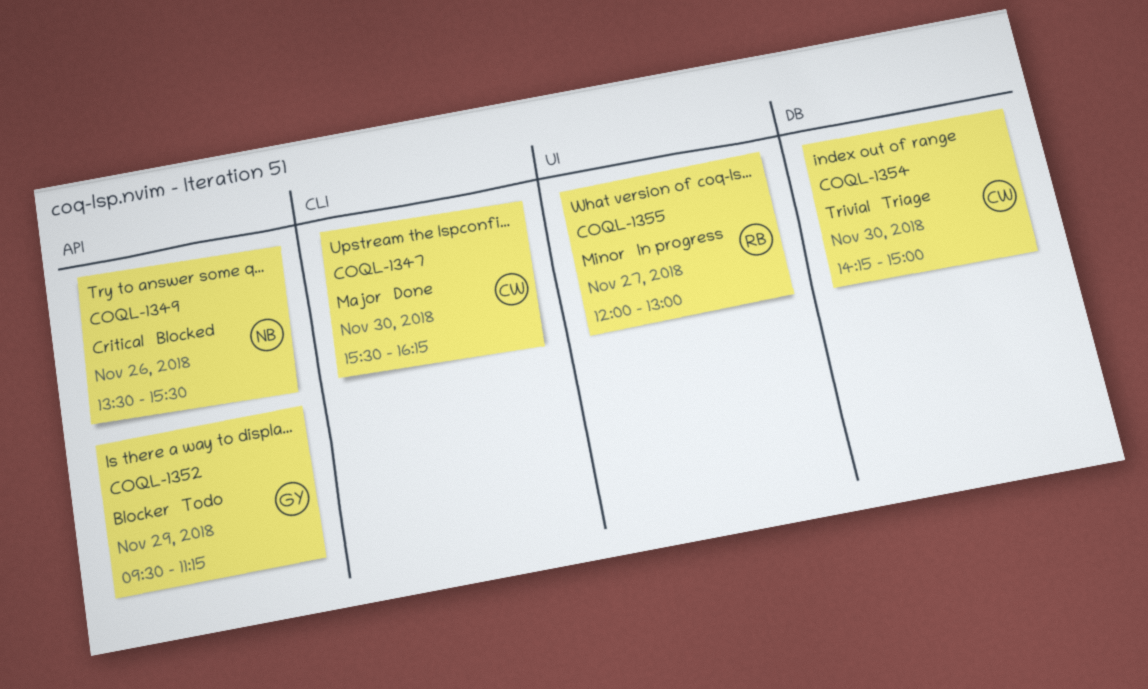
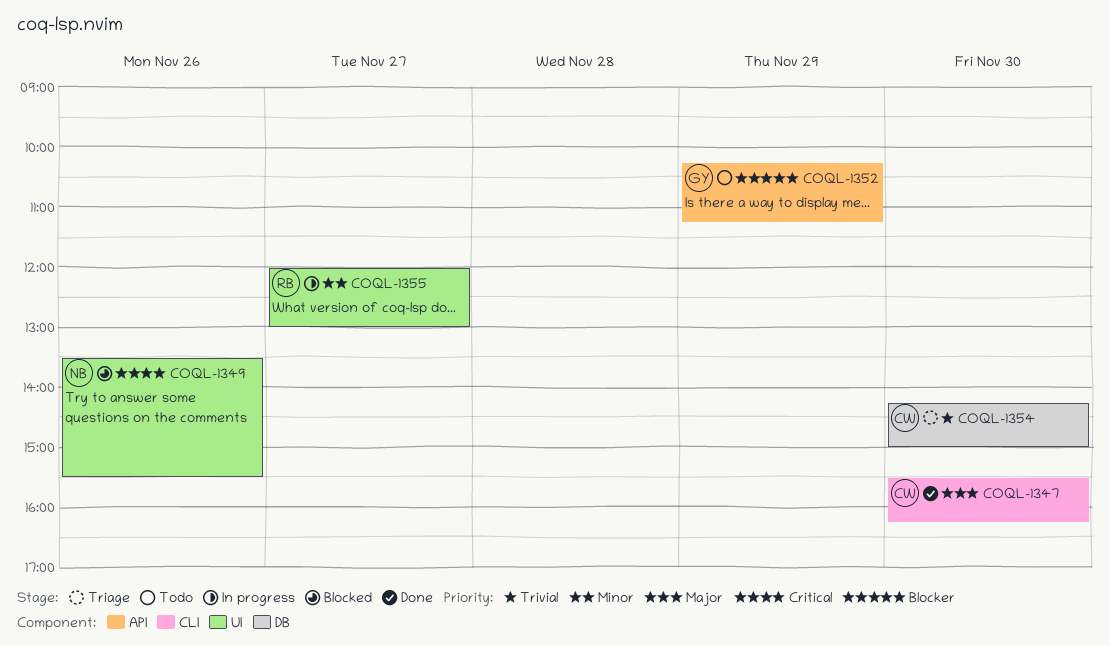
COQL-1349, label: API -> UI
COQL-1352, begins: 09:30 -> 10:15

